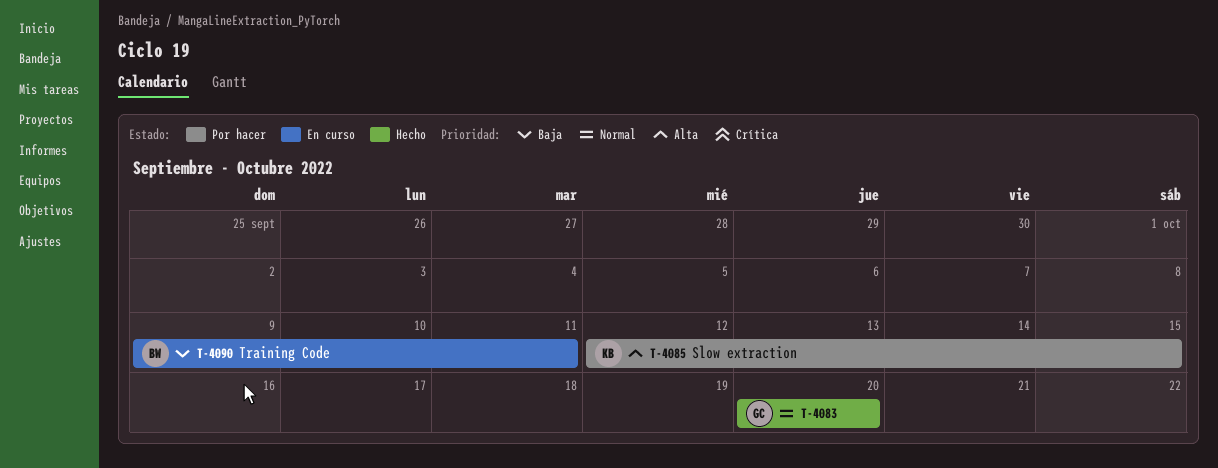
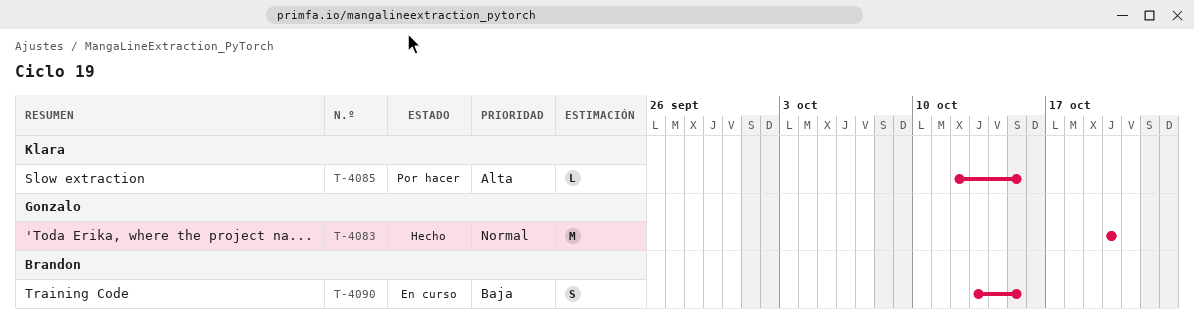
T-4090, start: Oct 9 -> Oct 13
T-4090, due: Oct 11 -> Oct 15

